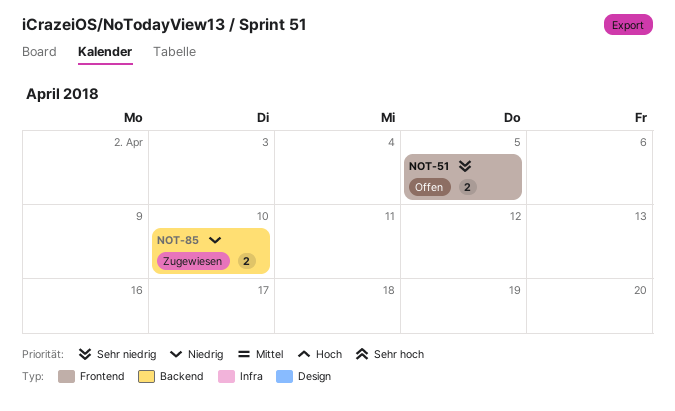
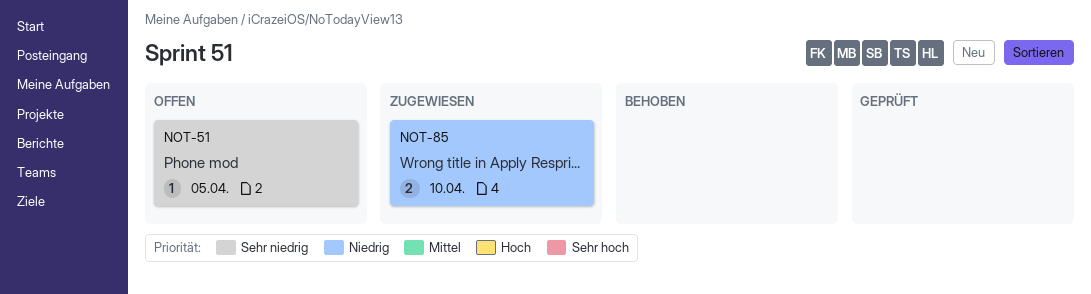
NOT-51, estimate: 2 -> 1

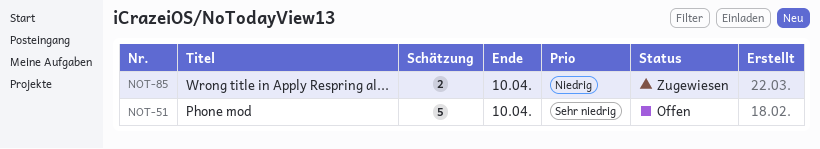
NOT-51, estimate: 1 -> 5
NOT-51, due: Apr 5 -> Apr 10

